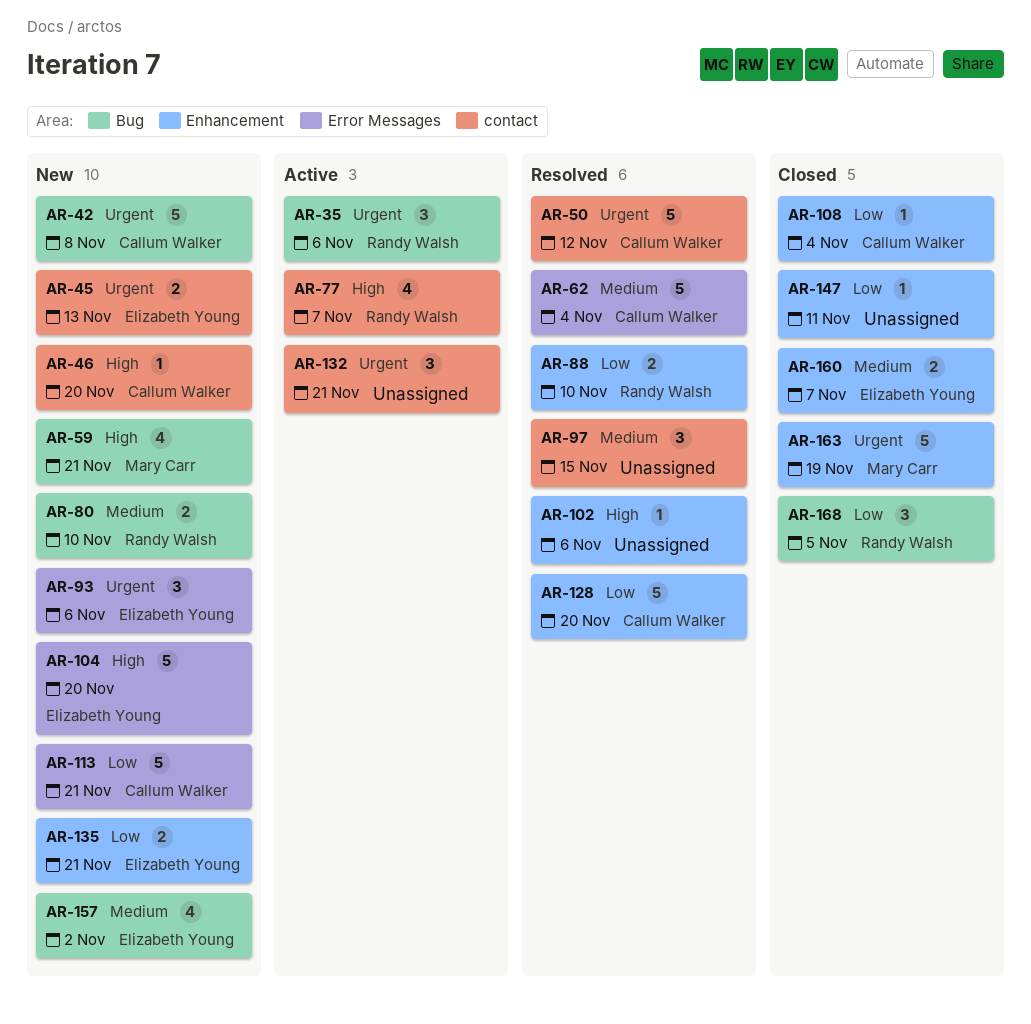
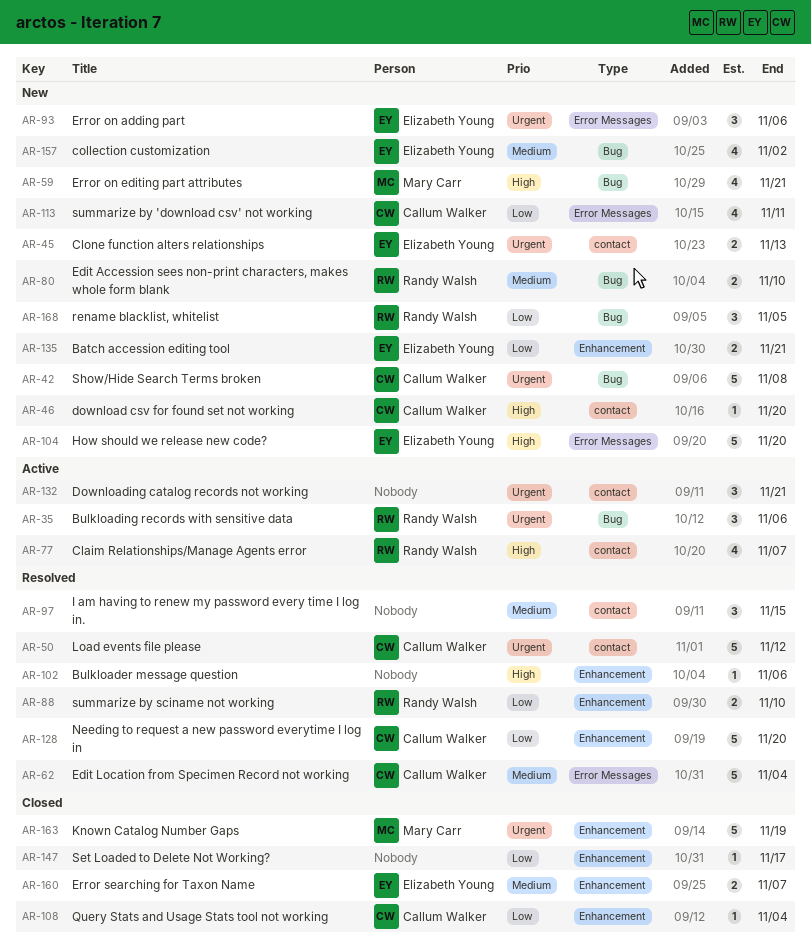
AR-113, estimate: 5 -> 4
AR-113, due: Nov 21 -> Nov 11
AR-147, due: Nov 11 -> Nov 17
AR-168, status: Closed -> New

